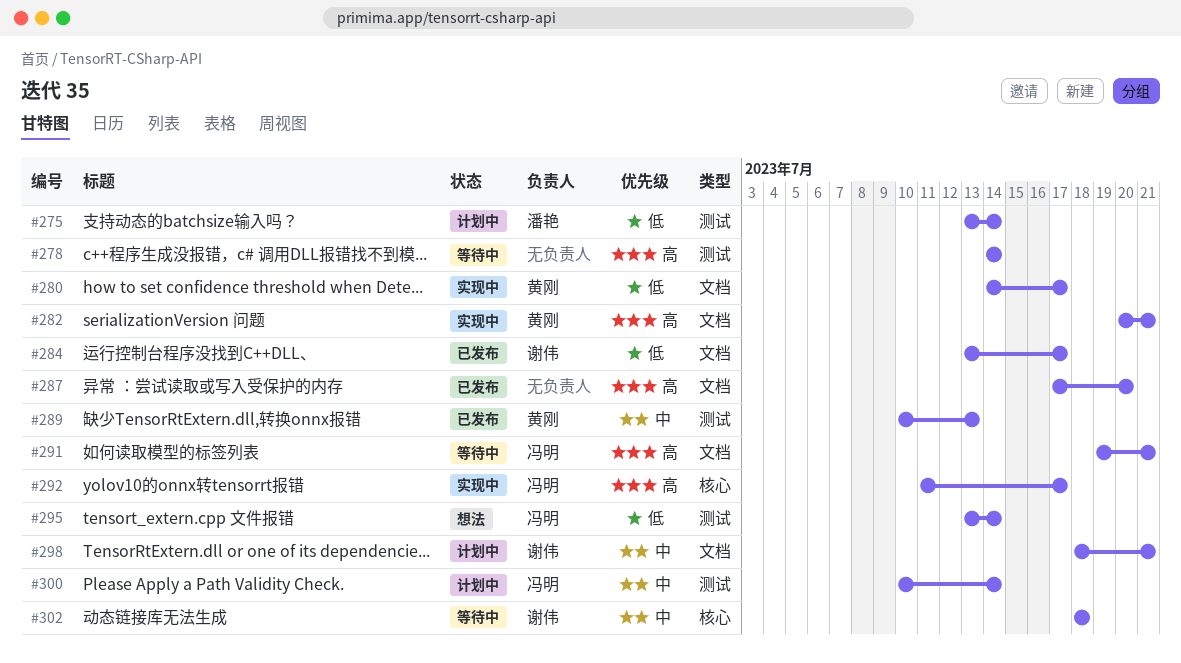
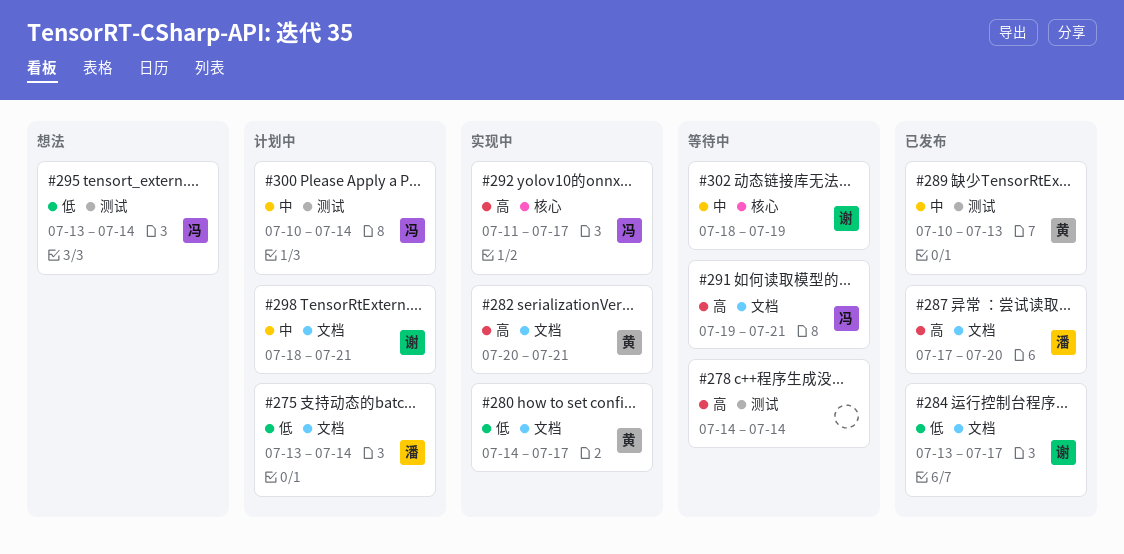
#275, label: 测试 -> 文档
#287, owner: none -> 潘艳
#302, due: Jul 18 -> Jul 19

